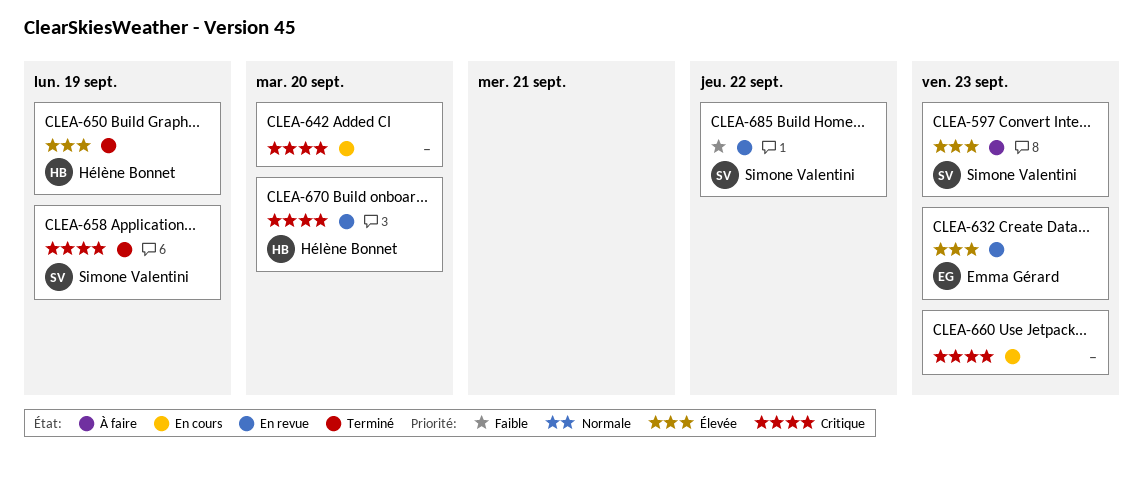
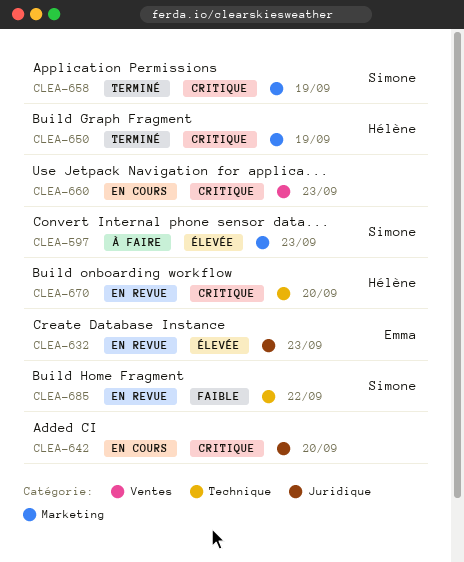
CLEA-650, priority: Élevée -> Critique

